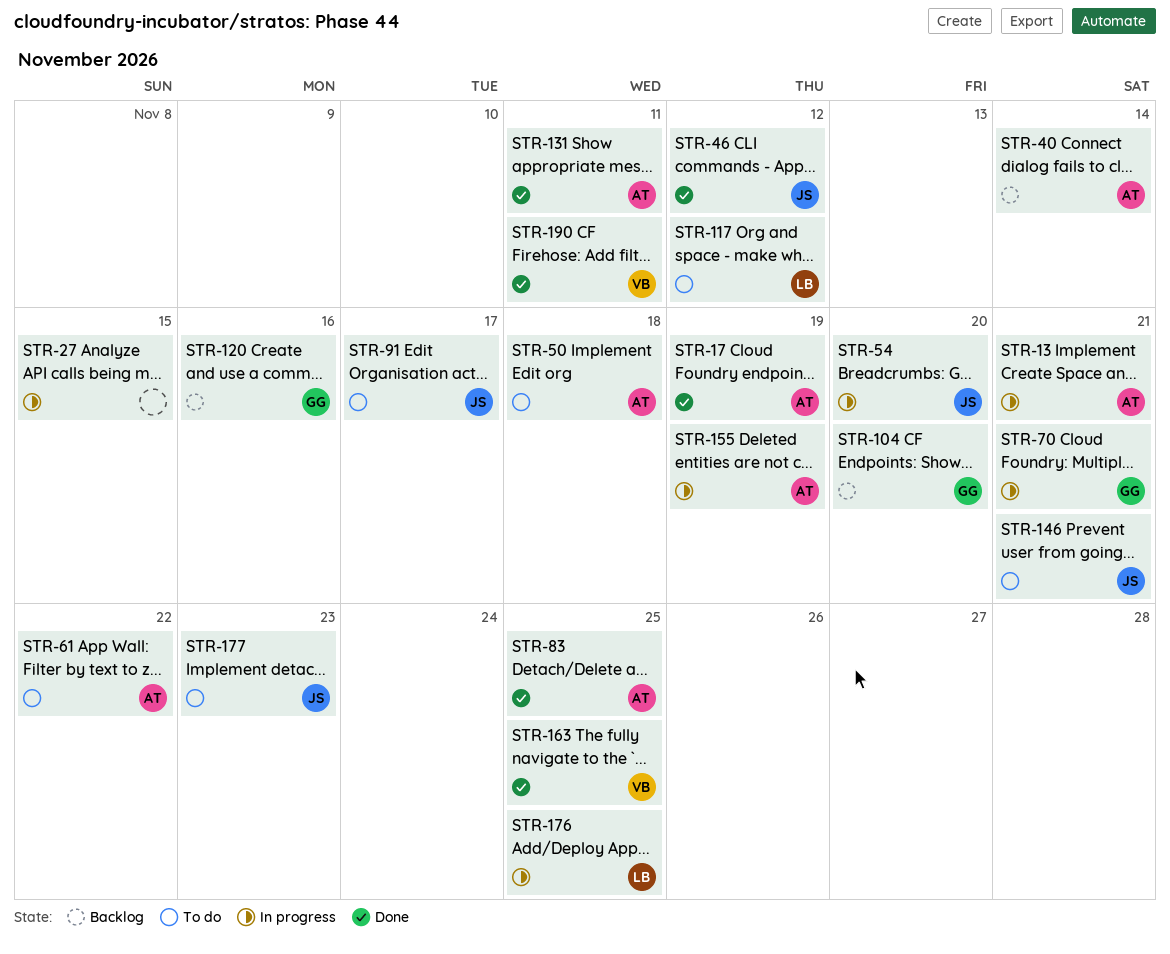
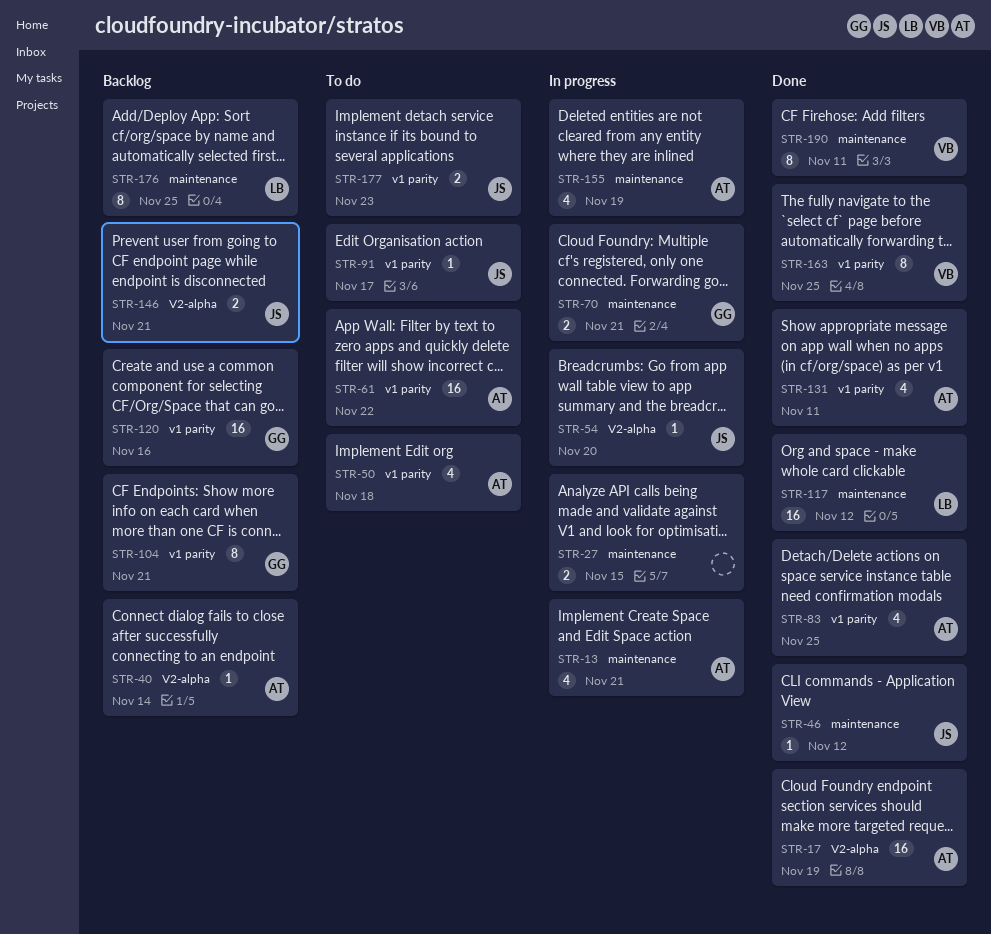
STR-104, due: Nov 20 -> Nov 21
STR-117, status: To do -> Done
STR-146, status: To do -> Backlog
STR-176, status: In progress -> Backlog

